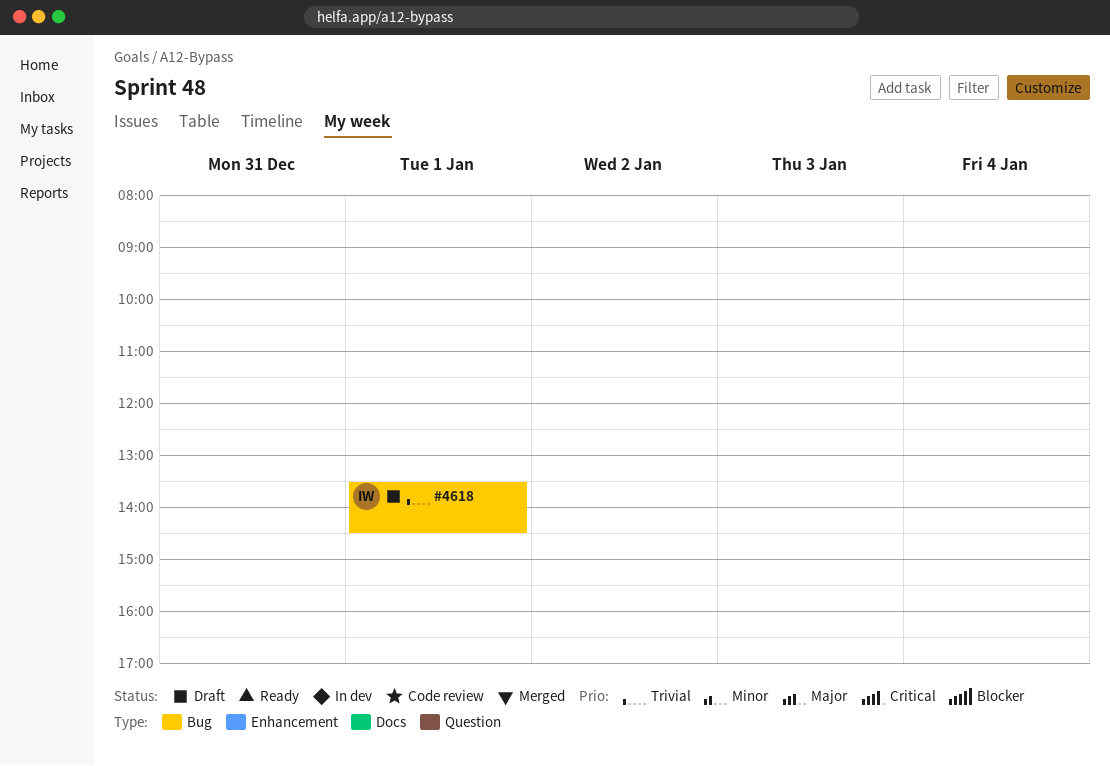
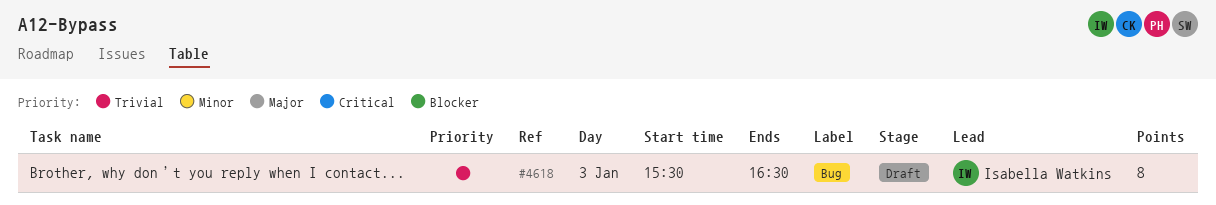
#4618, day: Jan 1 -> Jan 3
#4618, begins: 13:30 -> 15:30
#4618, ends: 14:30 -> 16:30

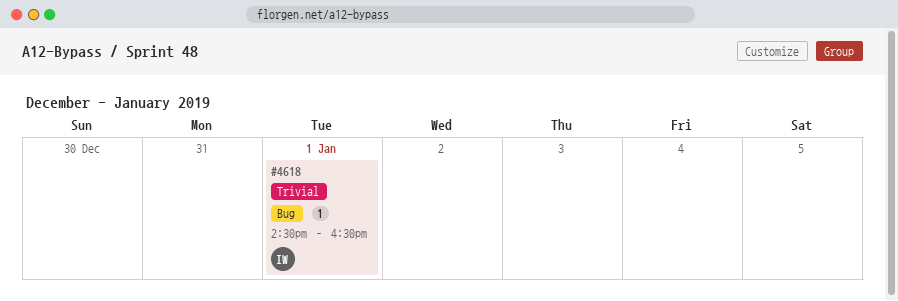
#4618, estimate: 8 -> 1
#4618, day: Jan 3 -> Jan 1
#4618, begins: 15:30 -> 14:30

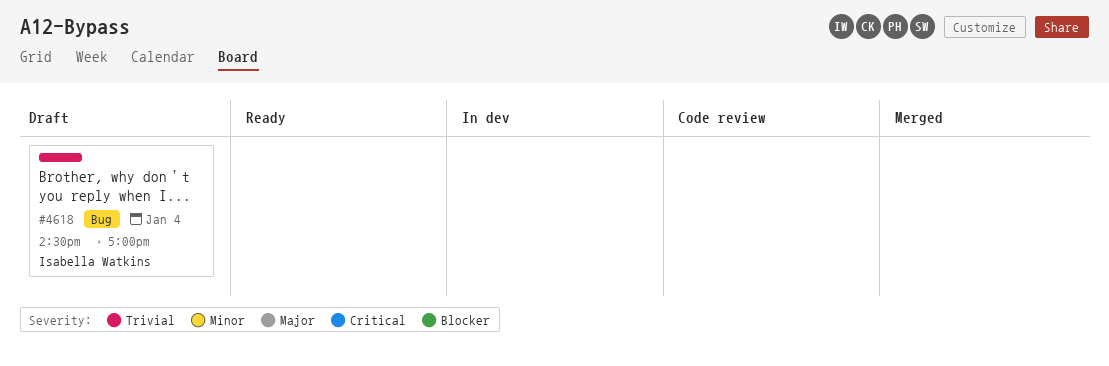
#4618, day: Jan 1 -> Jan 4
#4618, ends: 16:30 -> 17:00

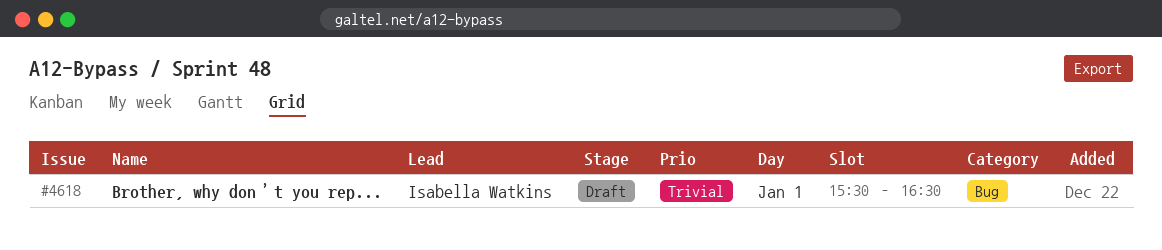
#4618, day: Jan 4 -> Jan 1
#4618, begins: 14:30 -> 15:30
#4618, ends: 17:00 -> 16:30

